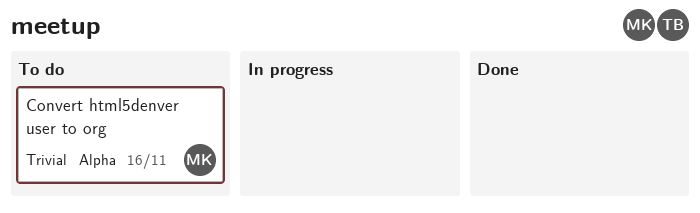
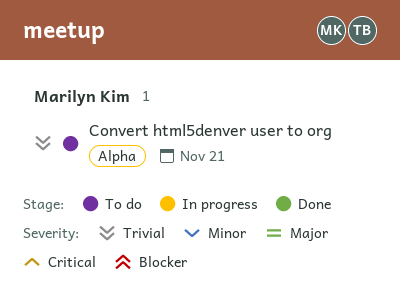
Convert html5denver user to org, due: Nov 16 -> Nov 21

